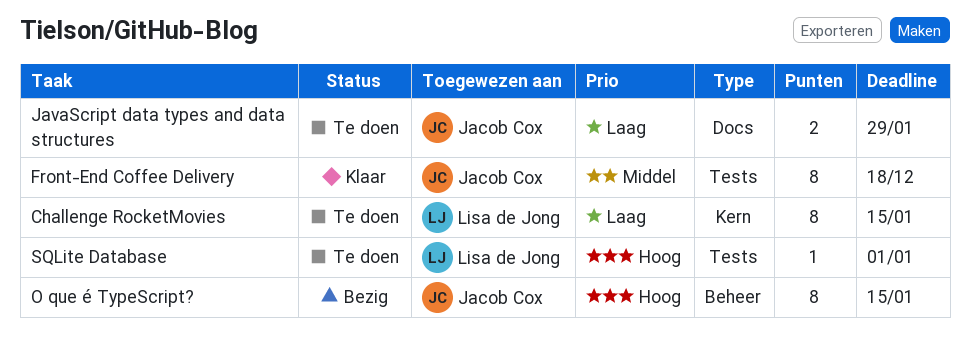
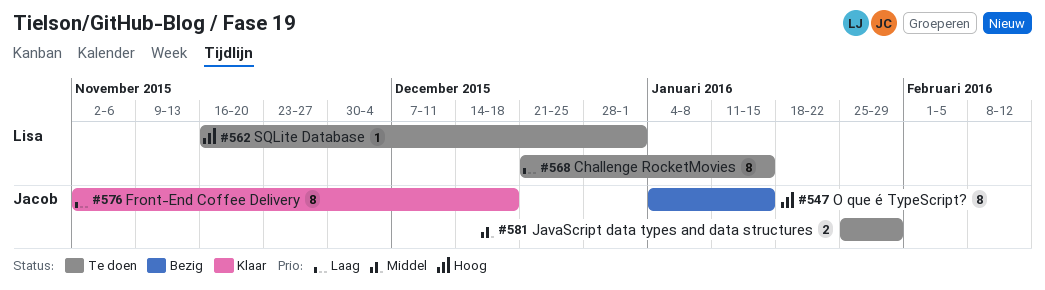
Front-End Coffee Delivery, priority: Middel -> Laag
JavaScript data types and data structures, priority: Laag -> Middel

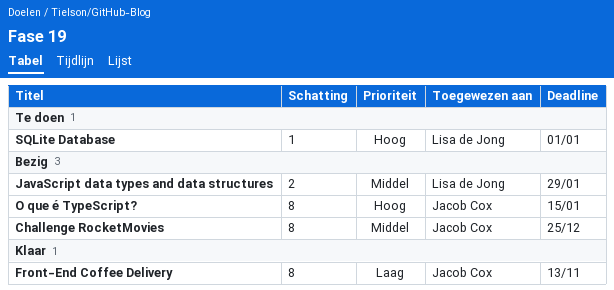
Challenge RocketMovies, status: Te doen -> Bezig
Challenge RocketMovies, owner: Lisa de Jong -> Jacob Cox
Challenge RocketMovies, priority: Laag -> Middel
Challenge RocketMovies, due: Jan 15 -> Dec 25
Front-End Coffee Delivery, due: Dec 18 -> Nov 13
JavaScript data types and data structures, status: Te doen -> Bezig
JavaScript data types and data structures, owner: Jacob Cox -> Lisa de Jong

